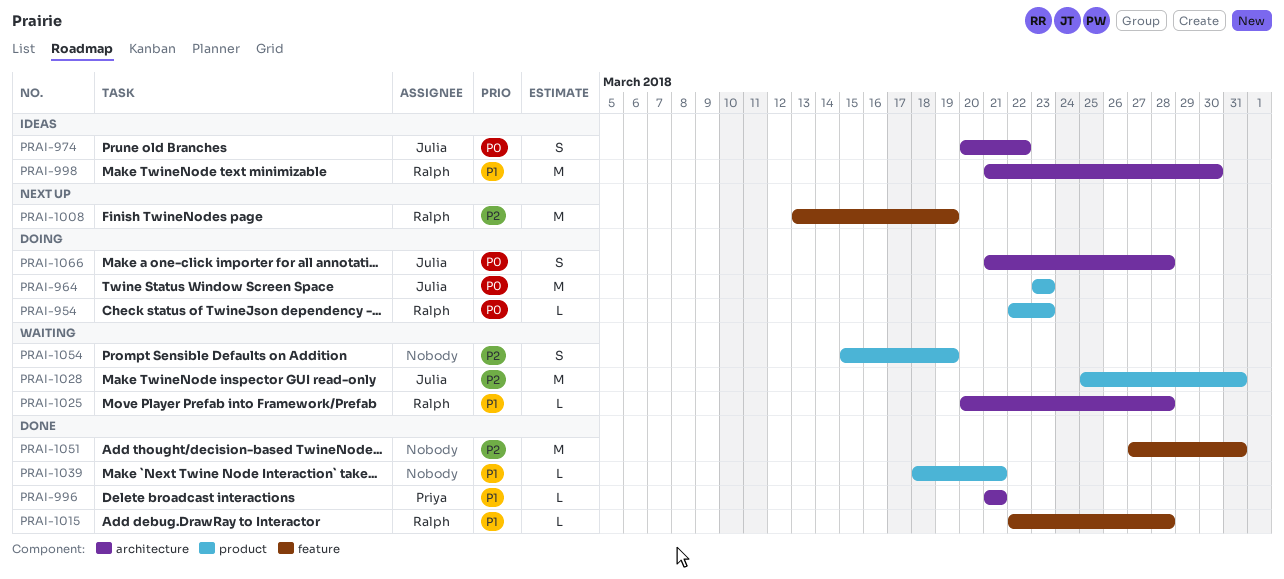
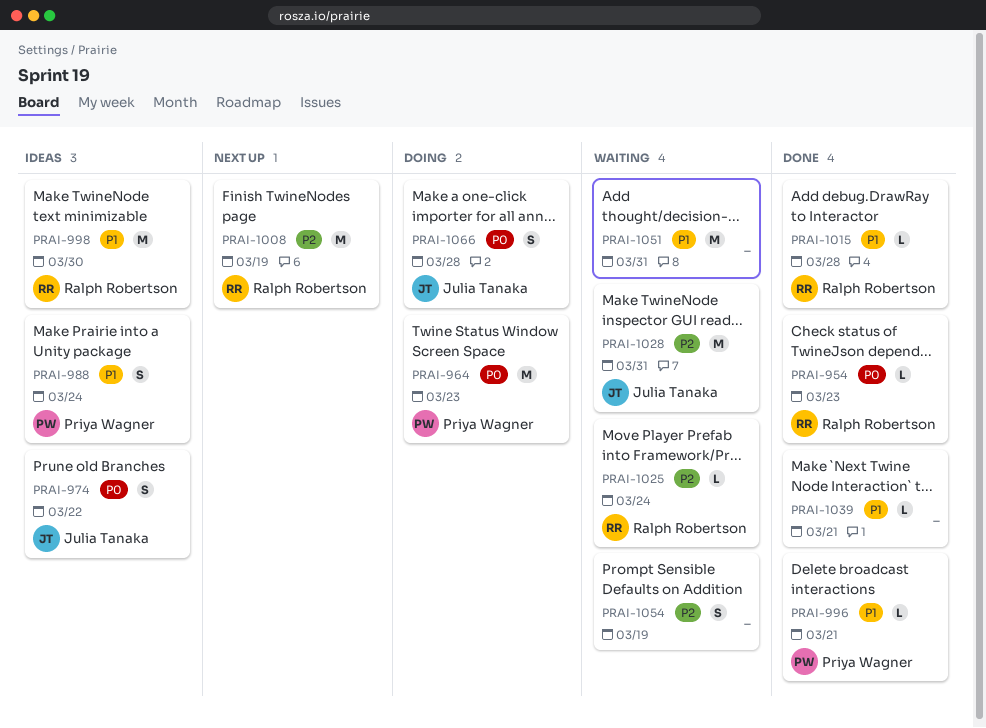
PRAI-954, status: Doing -> Done
PRAI-964, owner: Julia Tanaka -> Priya Wagner
PRAI-988: none -> present
PRAI-1025, priority: P1 -> P2
PRAI-1025, due: Mar 28 -> Mar 24
PRAI-1051, status: Done -> Waiting
PRAI-1051, priority: P2 -> P1

